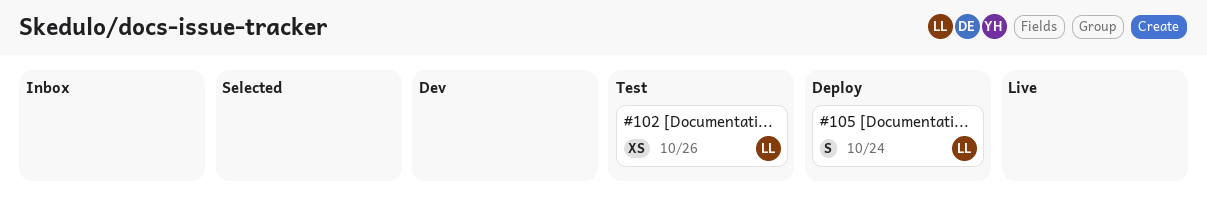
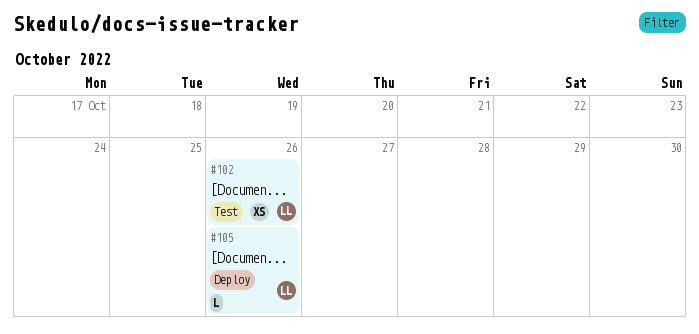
#105, estimate: S -> L
#105, due: Oct 24 -> Oct 26

